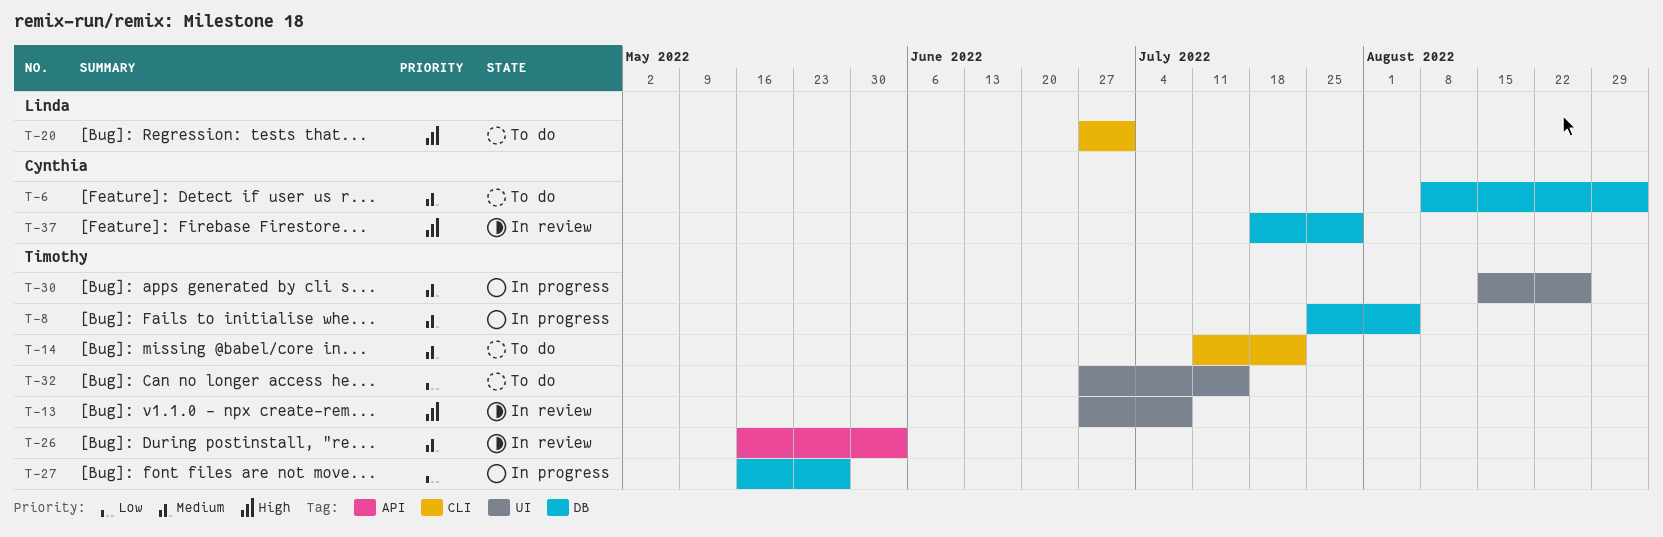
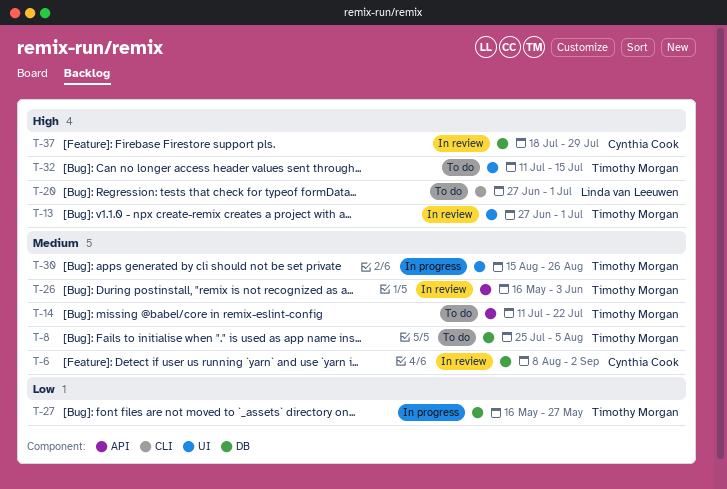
T-6, status: To do -> In review
T-8, status: In progress -> To do
T-13, due: Jul 8 -> Jul 1
T-14, label: CLI -> API
T-32, priority: Low -> High
T-32, start: Jun 27 -> Jul 11

